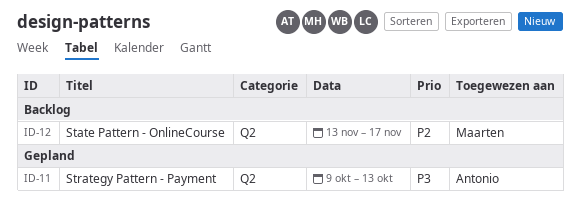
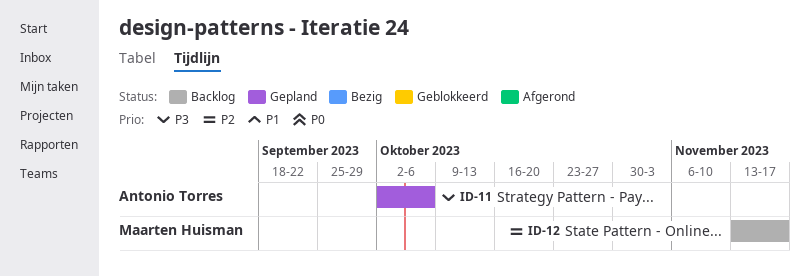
ID-11, start: Oct 9 -> Oct 2
ID-11, due: Oct 13 -> Oct 6

